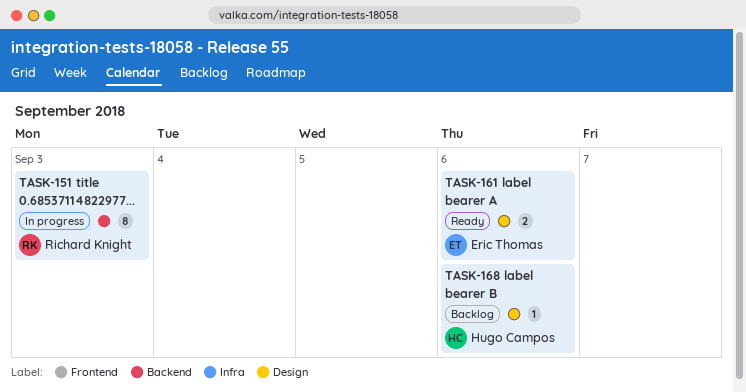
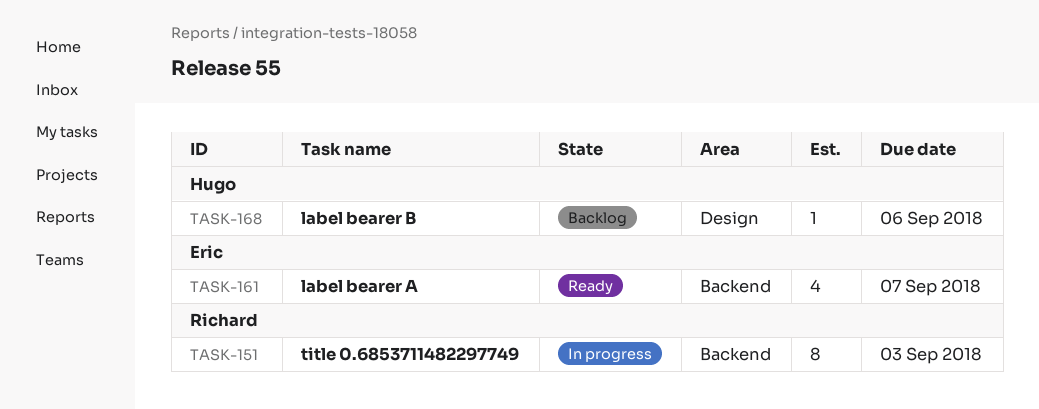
TASK-161, label: Design -> Backend
TASK-161, estimate: 2 -> 4
TASK-161, due: Sep 6 -> Sep 7

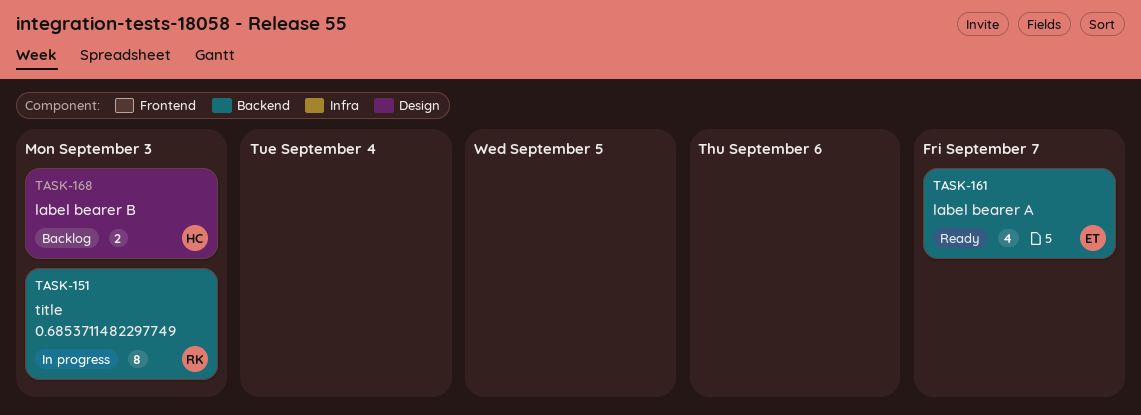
TASK-168, estimate: 1 -> 2
TASK-168, due: Sep 6 -> Sep 3

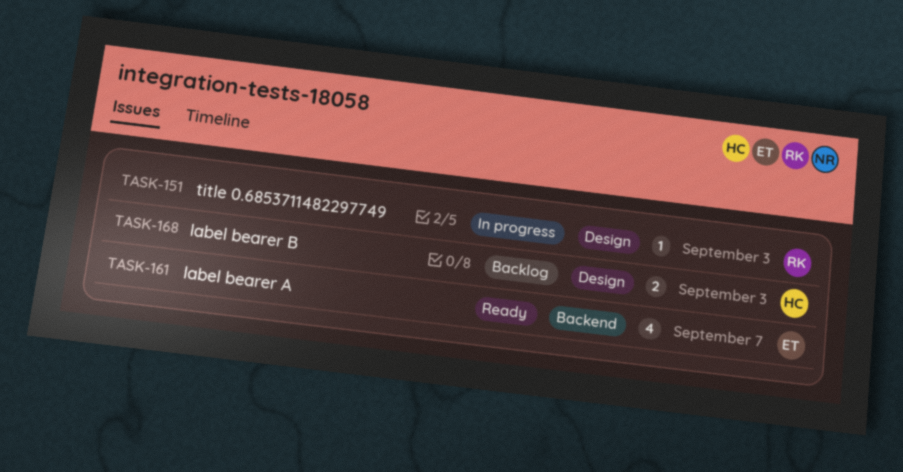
TASK-151, label: Backend -> Design
TASK-151, estimate: 8 -> 1

